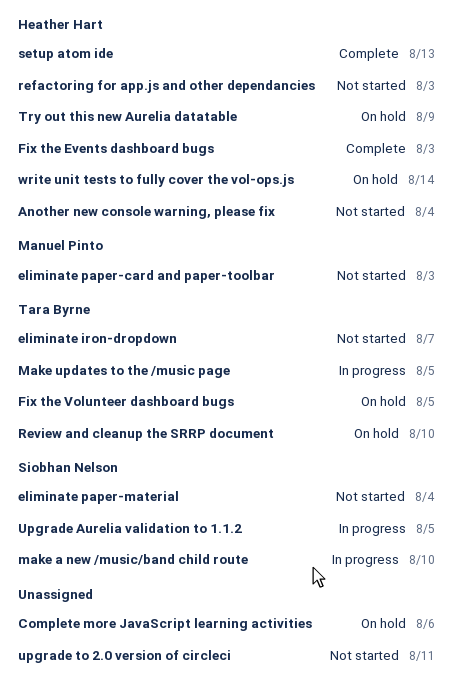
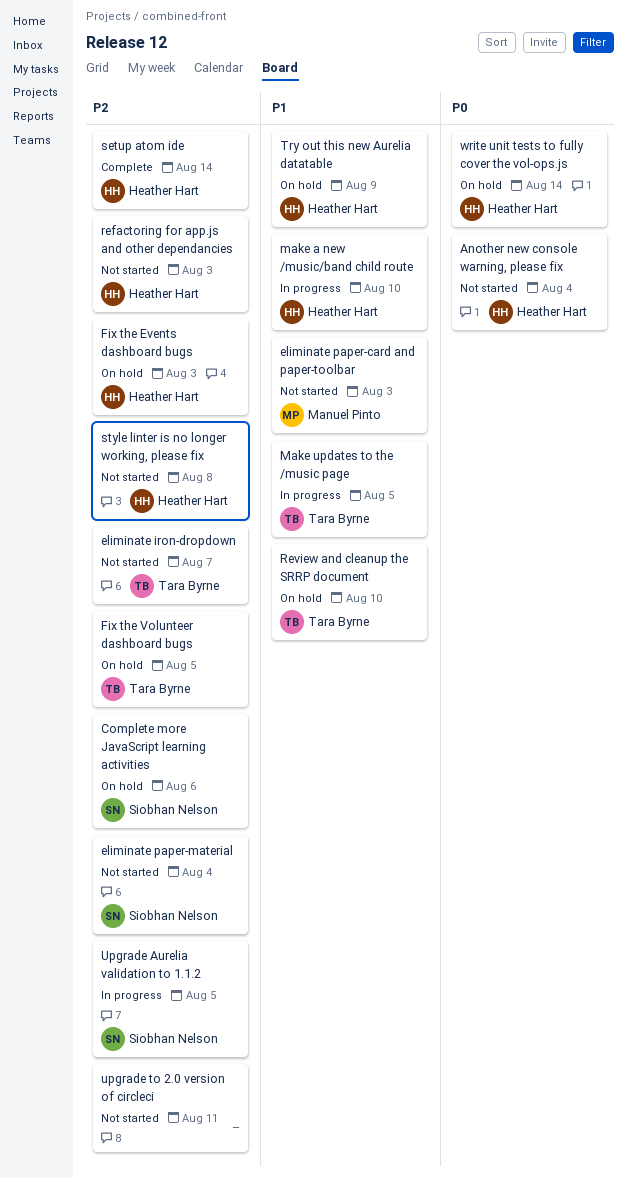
Complete more JavaScript learning activities, owner: none -> Siobhan Nelson
Fix the Events dashboard bugs, status: Complete -> On hold
make a new /music/band child route, owner: Siobhan Nelson -> Heather Hart
setup atom ide, due: Aug 13 -> Aug 14
style linter is no longer working, please fix: none -> present

